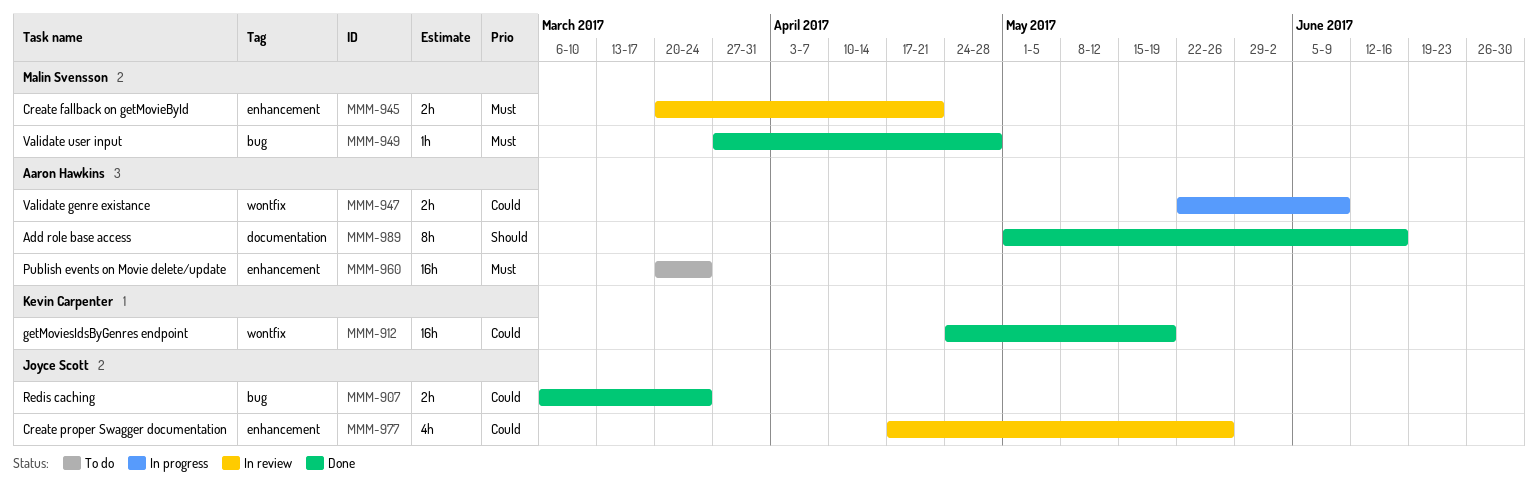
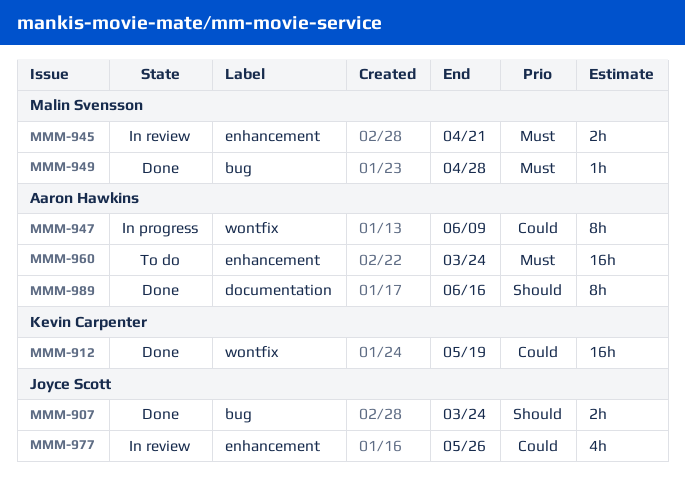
MMM-907, priority: Could -> Should
MMM-947, estimate: 2h -> 8h

